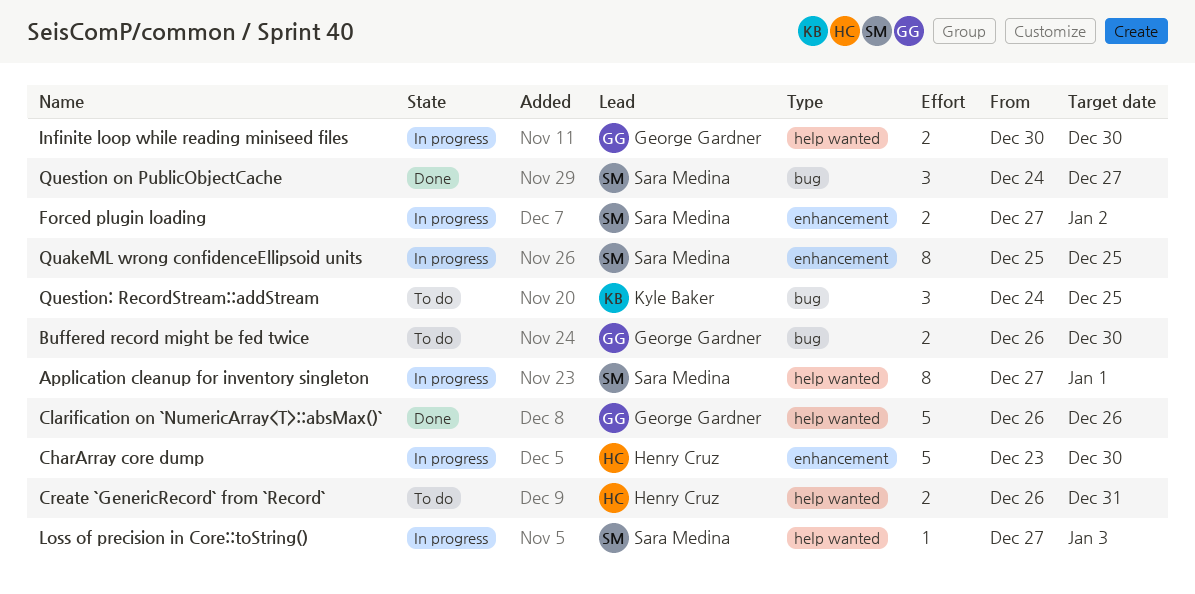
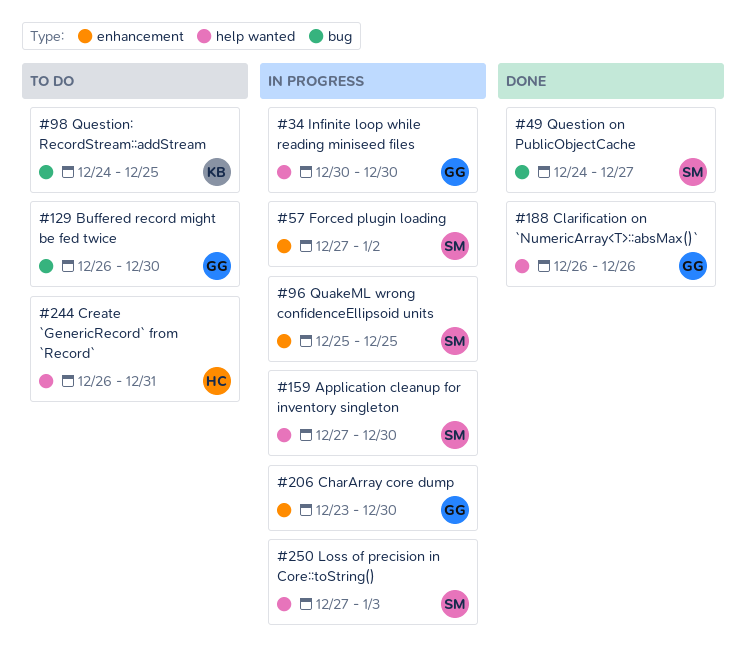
Application cleanup for inventory singleton, due: Jan 1 -> Dec 30
CharArray core dump, owner: Henry Cruz -> George Gardner

